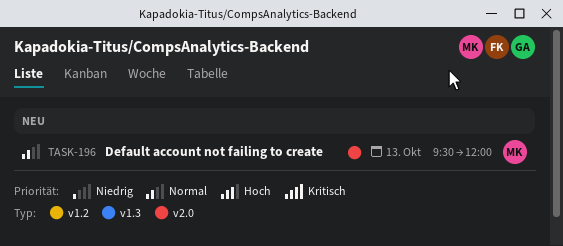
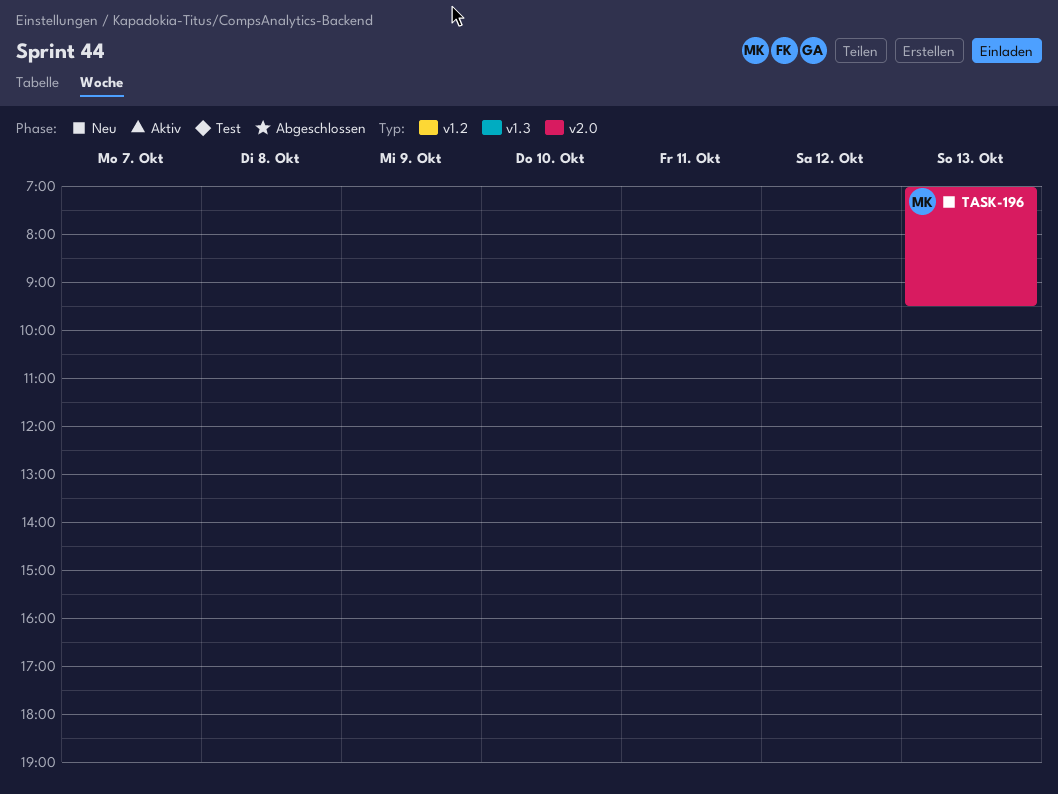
TASK-196, begins: 09:30 -> 07:00
TASK-196, ends: 12:00 -> 09:30

